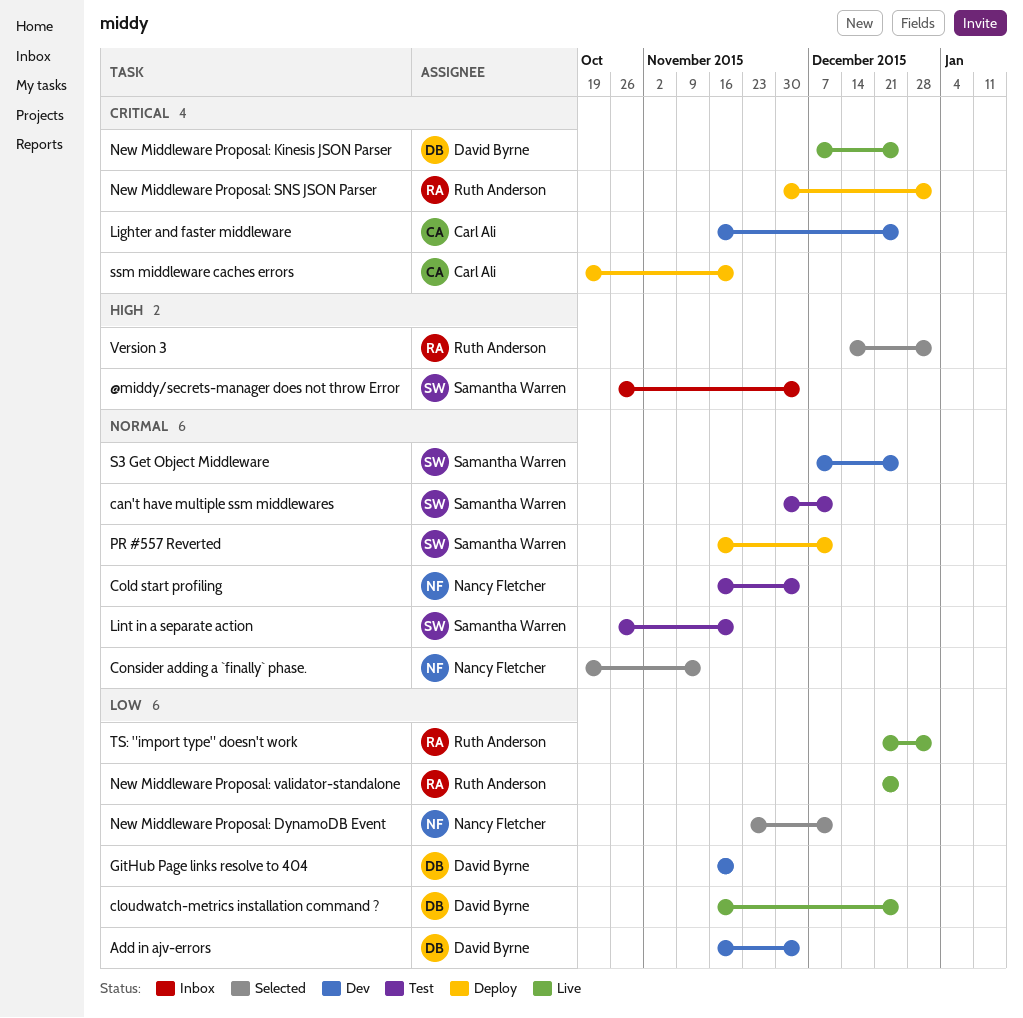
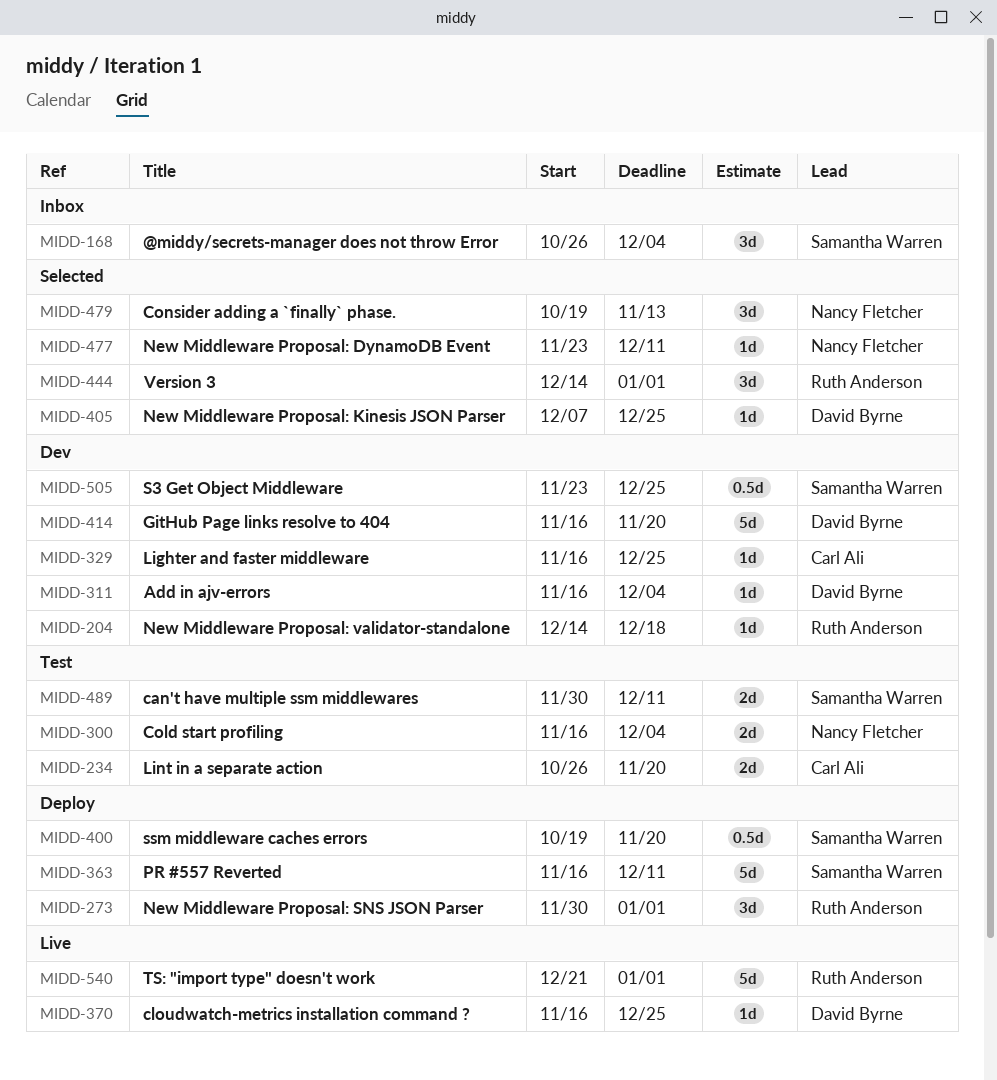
Lint in a separate action, owner: Samantha Warren -> Carl Ali
New Middleware Proposal: Kinesis JSON Parser, status: Live -> Selected
New Middleware Proposal: validator-standalone, status: Live -> Dev
New Middleware Proposal: validator-standalone, start: Dec 21 -> Dec 14
New Middleware Proposal: validator-standalone, due: Dec 25 -> Dec 18
S3 Get Object Middleware, start: Dec 7 -> Nov 23
ssm middleware caches errors, owner: Carl Ali -> Samantha Warren

